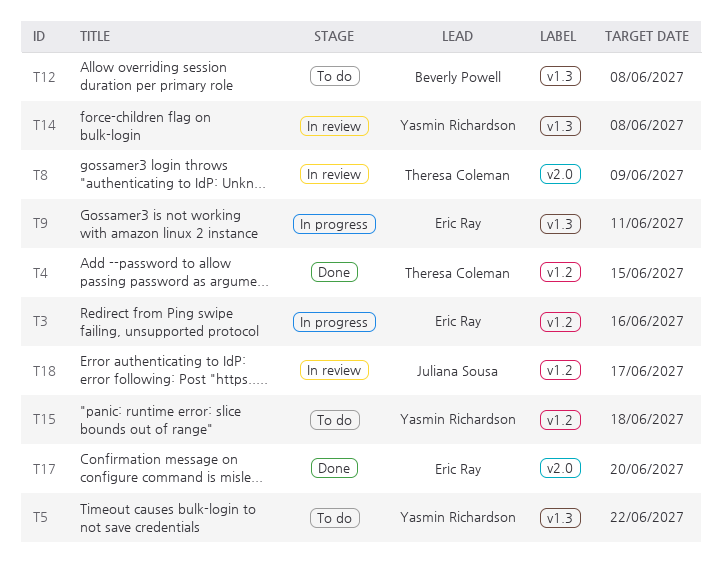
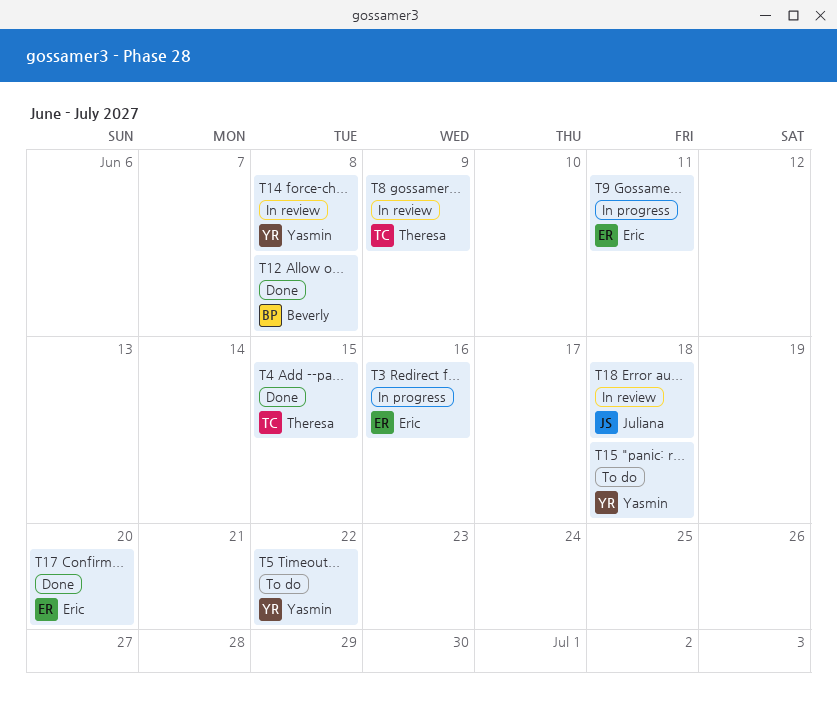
T12, status: To do -> Done
T18, due: Jun 17 -> Jun 18

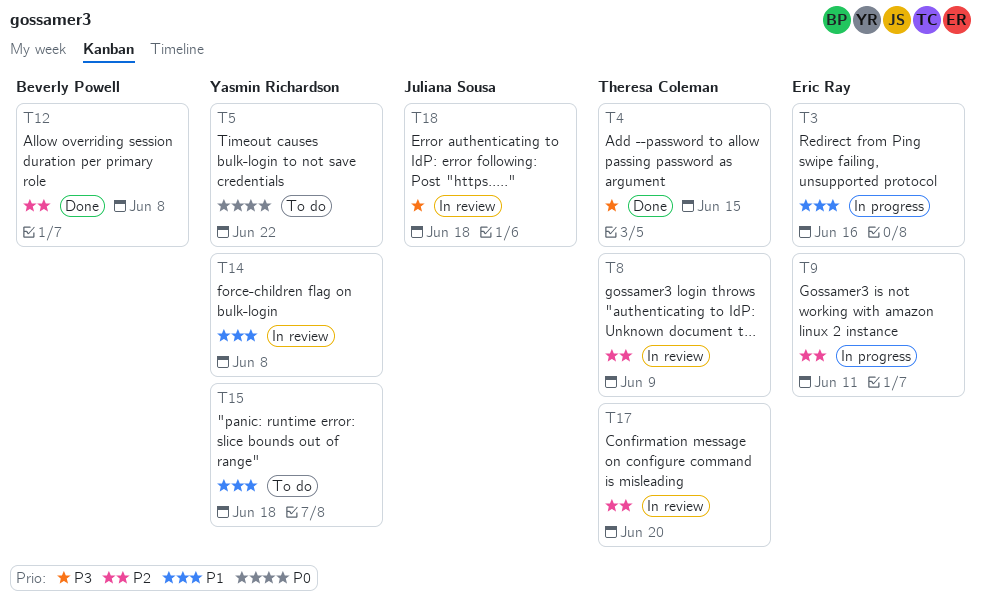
T17, status: Done -> In review
T17, owner: Eric Ray -> Theresa Coleman

